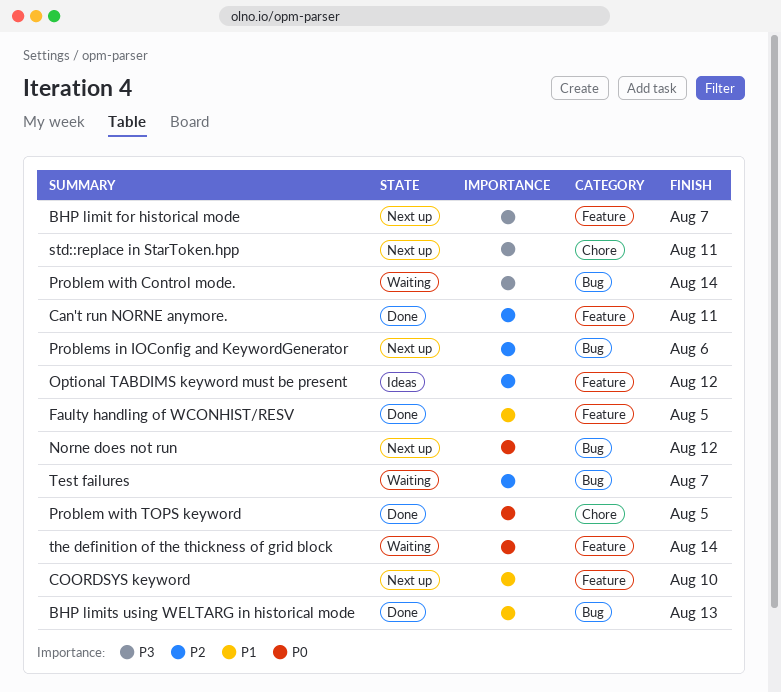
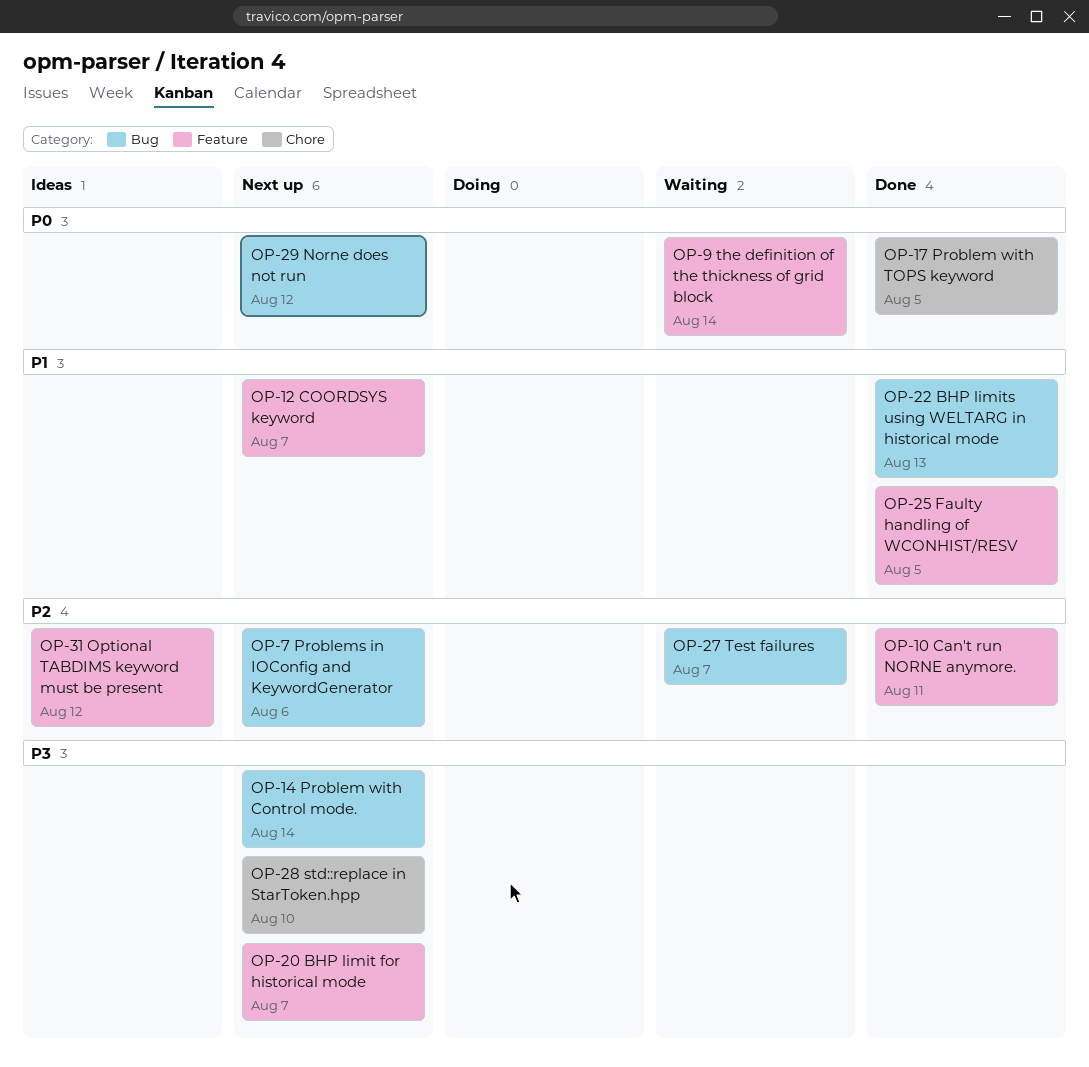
COORDSYS keyword, due: Aug 10 -> Aug 7
Problem with Control mode., status: Waiting -> Next up
std::replace in StarToken.hpp, due: Aug 11 -> Aug 10

